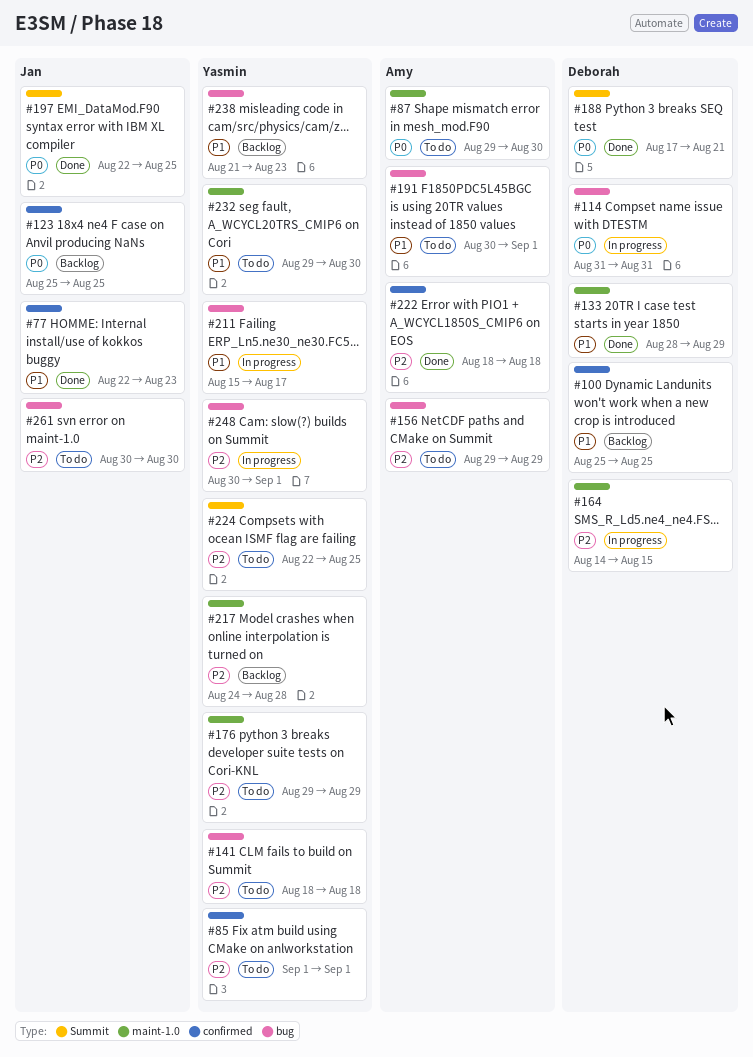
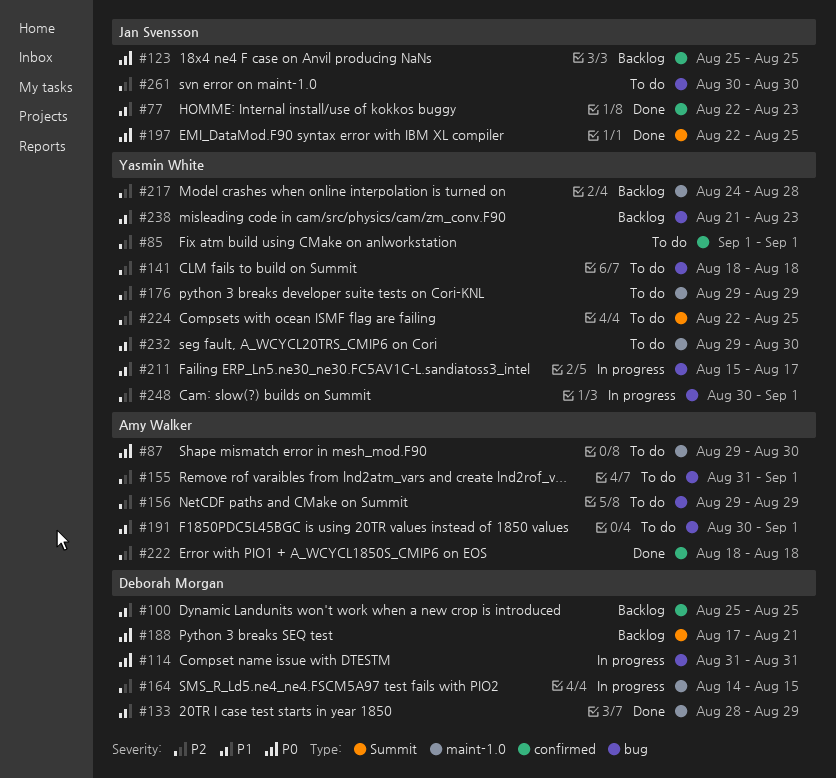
#155: none -> present
#188, status: Done -> Backlog

